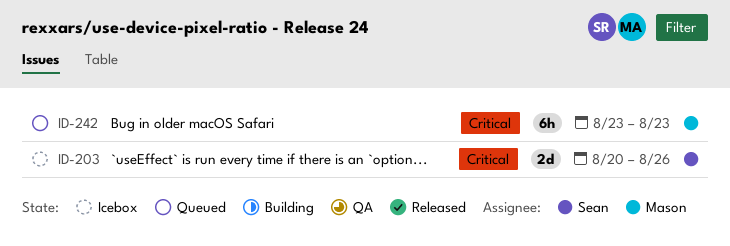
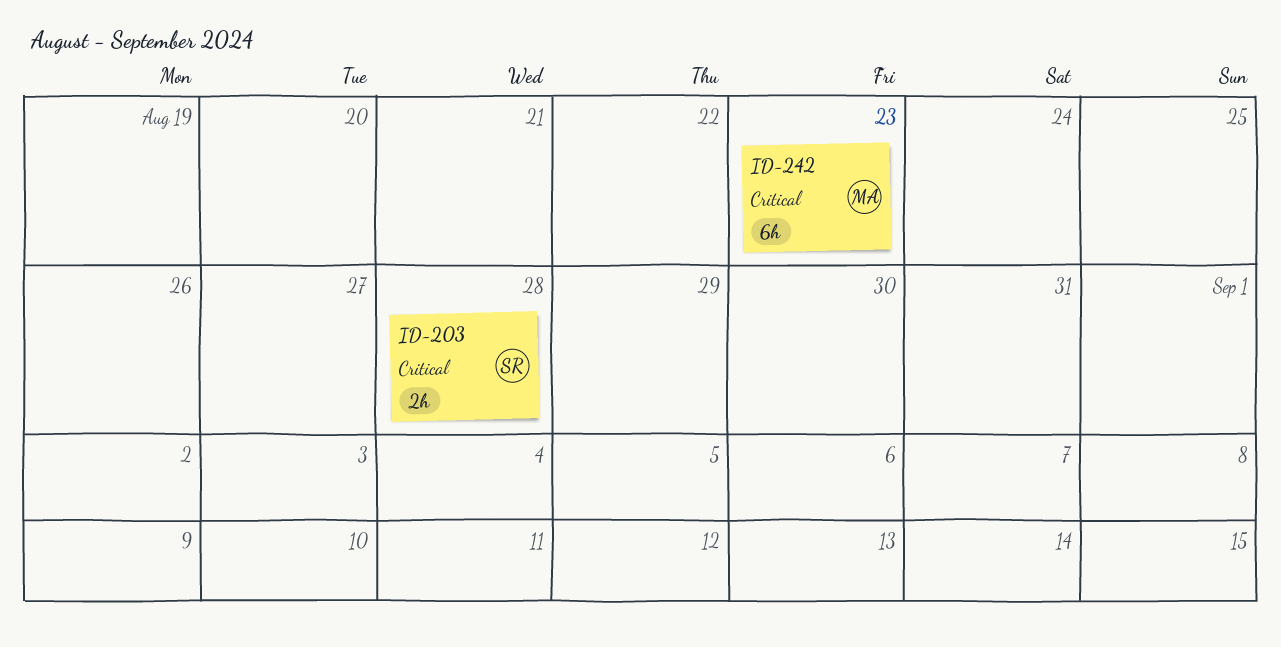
ID-203, estimate: 2d -> 2h
ID-203, due: Aug 26 -> Aug 28

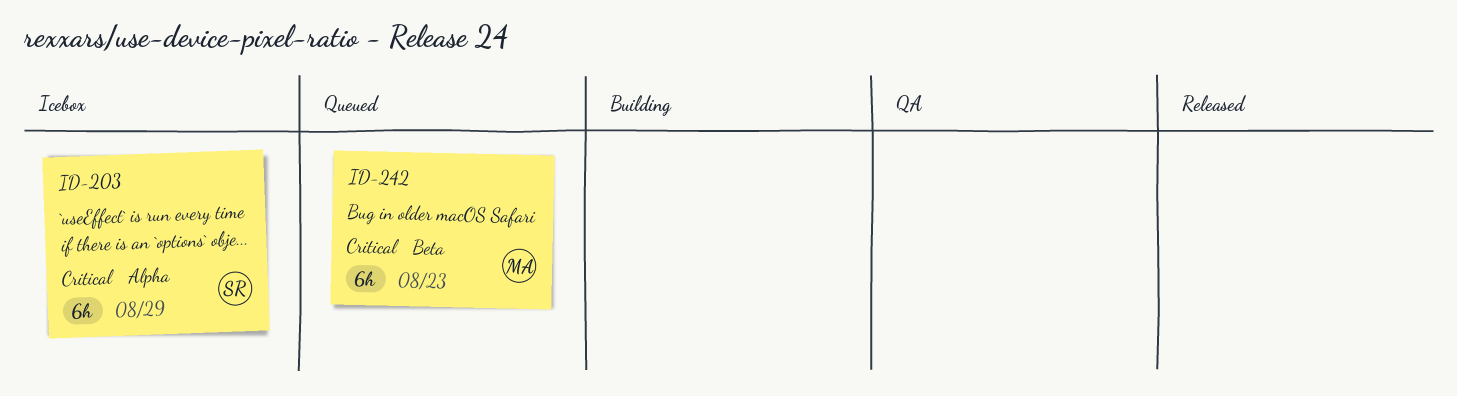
ID-203, estimate: 2h -> 6h
ID-203, due: Aug 28 -> Aug 29

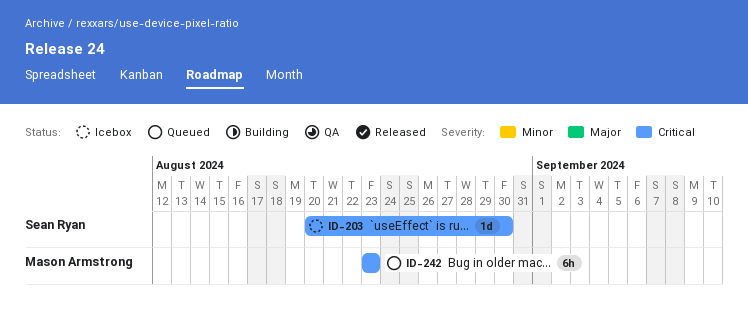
ID-203, estimate: 6h -> 1d
ID-203, due: Aug 29 -> Aug 30

